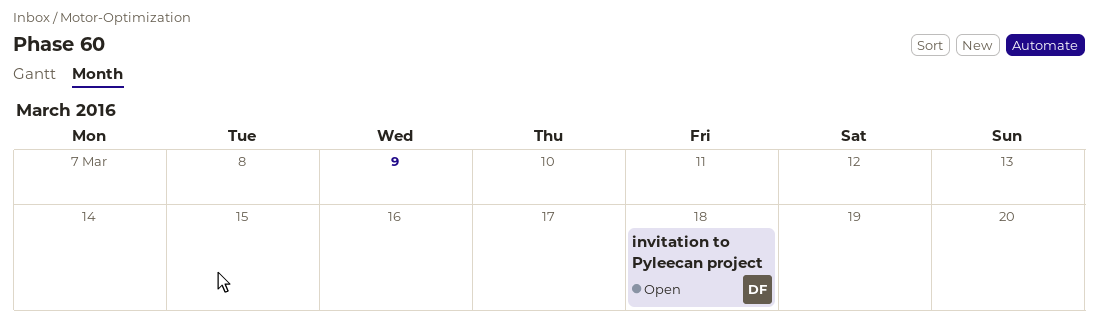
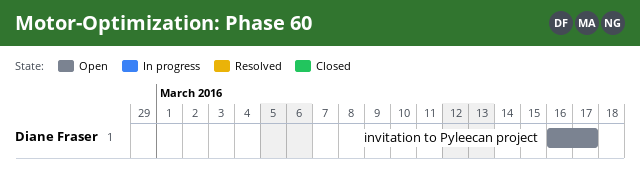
invitation to Pyleecan project, due: Mar 18 -> Mar 17

